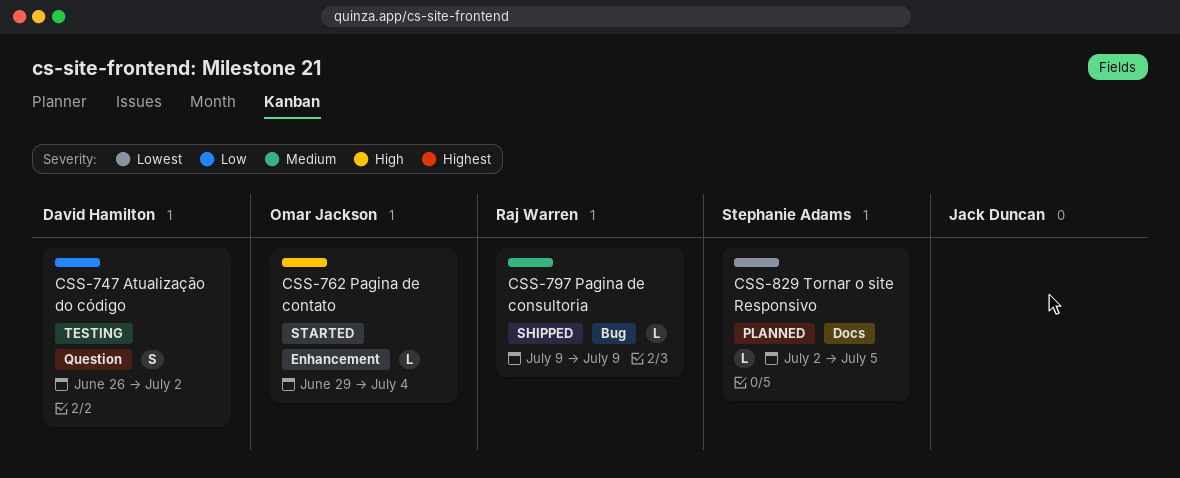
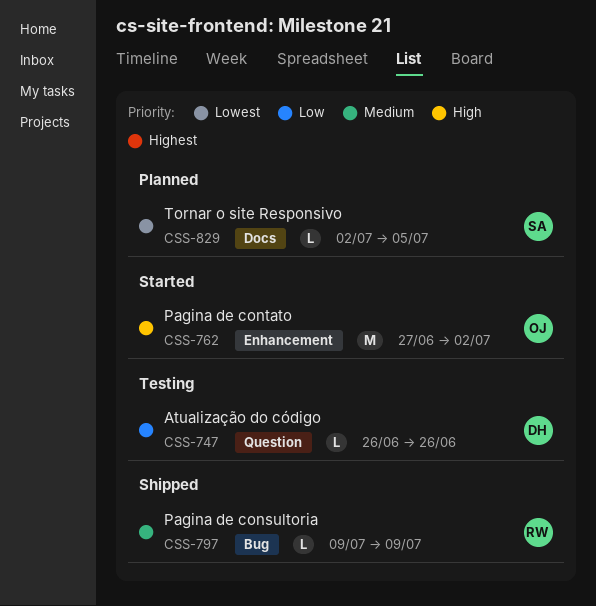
CSS-747, estimate: S -> L
CSS-747, due: Jul 2 -> Jun 26
CSS-762, estimate: L -> M
CSS-762, start: Jun 29 -> Jun 27
CSS-762, due: Jul 4 -> Jul 2

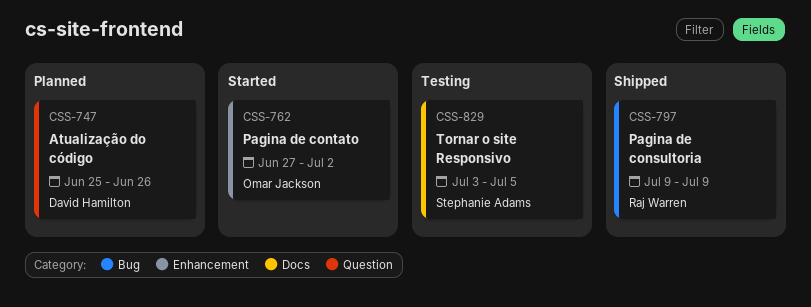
CSS-747, status: Testing -> Planned
CSS-747, start: Jun 26 -> Jun 25
CSS-829, status: Planned -> Testing
CSS-829, start: Jul 2 -> Jul 3

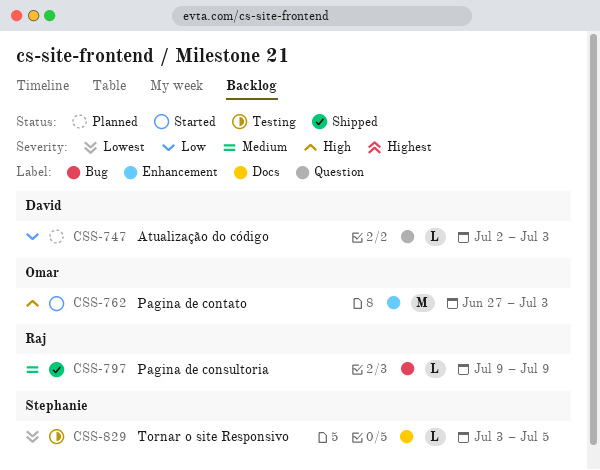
CSS-747, start: Jun 25 -> Jul 2
CSS-747, due: Jun 26 -> Jul 3
CSS-762, due: Jul 2 -> Jul 3

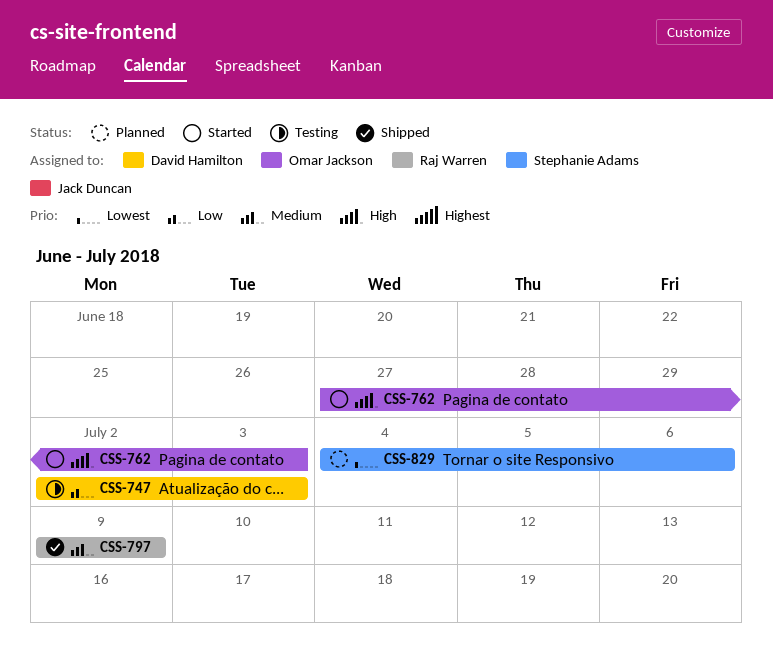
CSS-747, status: Planned -> Testing
CSS-829, status: Testing -> Planned
CSS-829, start: Jul 3 -> Jul 4
CSS-829, due: Jul 5 -> Jul 6

